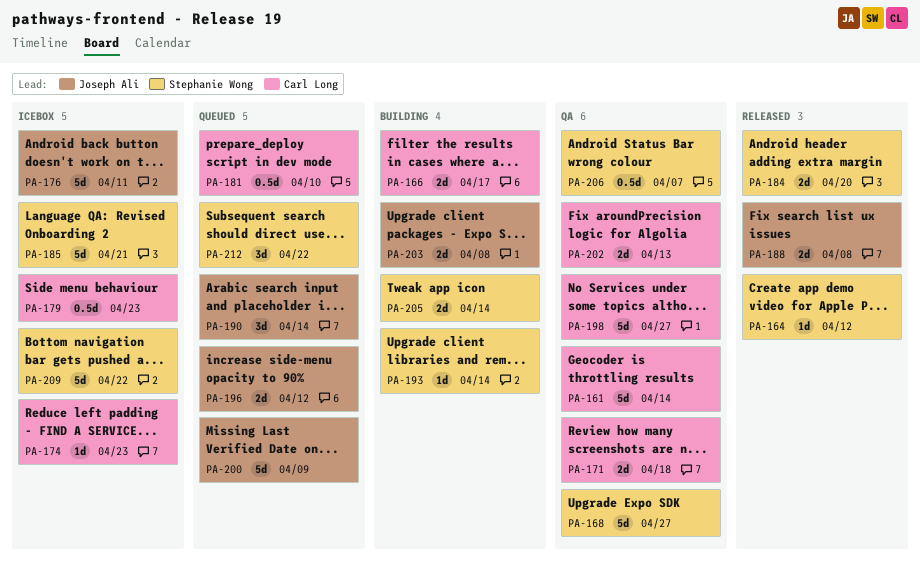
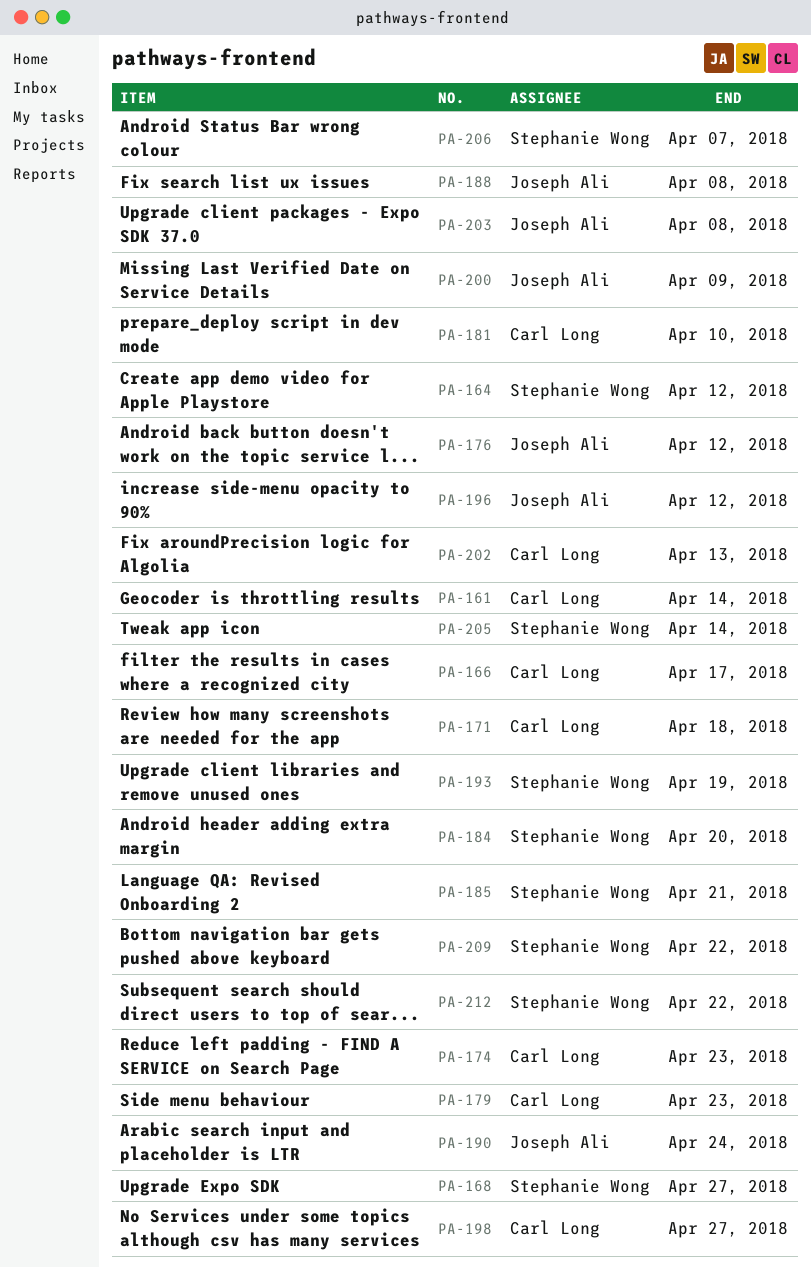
PA-176, due: Apr 11 -> Apr 12
PA-190, due: Apr 14 -> Apr 24
PA-193, due: Apr 14 -> Apr 19

